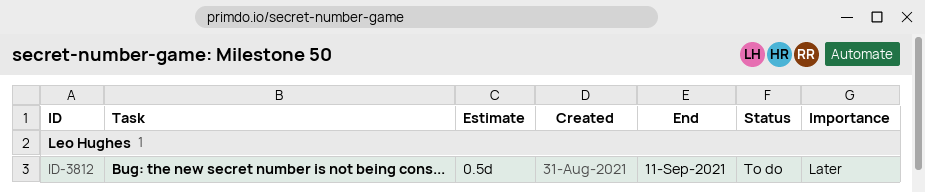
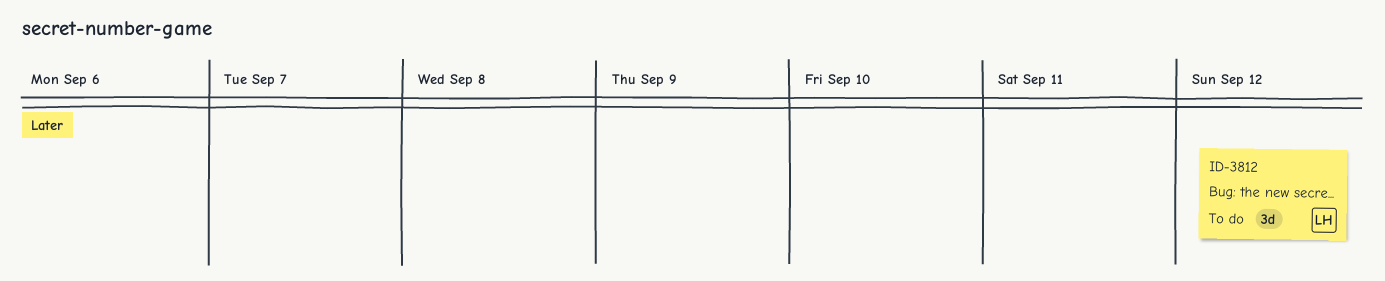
ID-3812, estimate: 0.5d -> 3d
ID-3812, due: Sep 11 -> Sep 12

